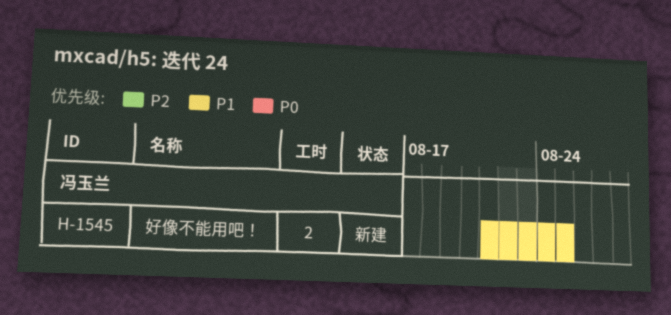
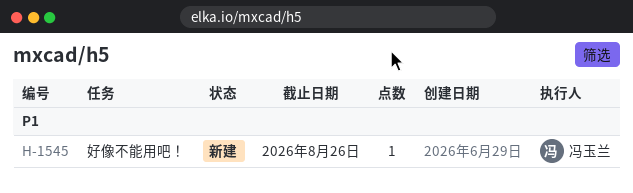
H-1545, estimate: 2 -> 1
H-1545, due: Aug 25 -> Aug 26

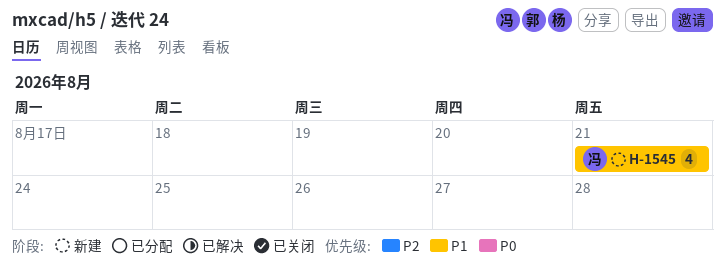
H-1545, estimate: 1 -> 4
H-1545, due: Aug 26 -> Aug 21

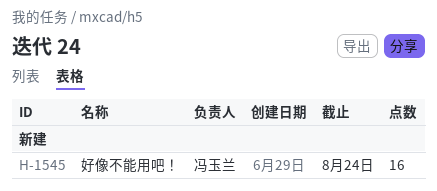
H-1545, estimate: 4 -> 16
H-1545, due: Aug 21 -> Aug 24

